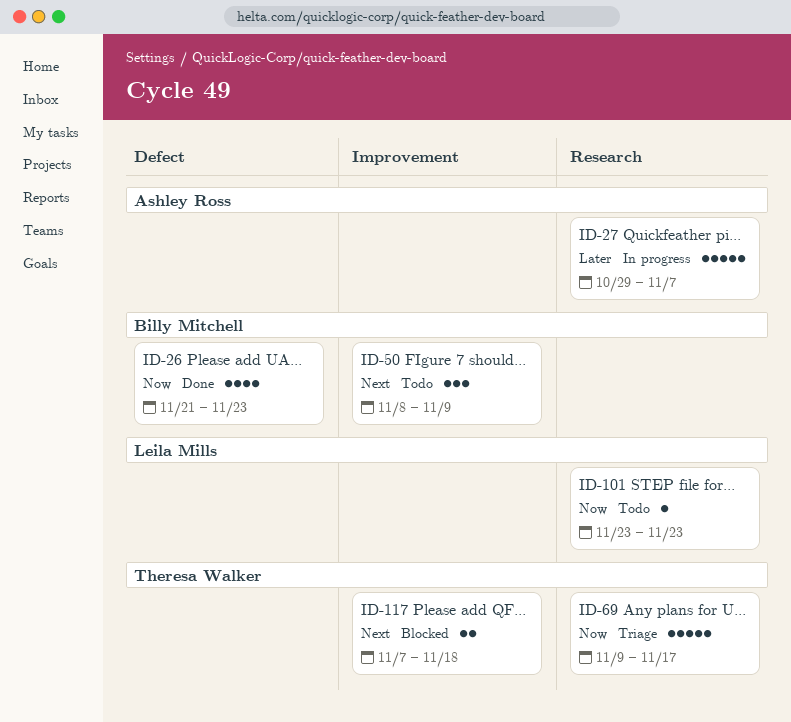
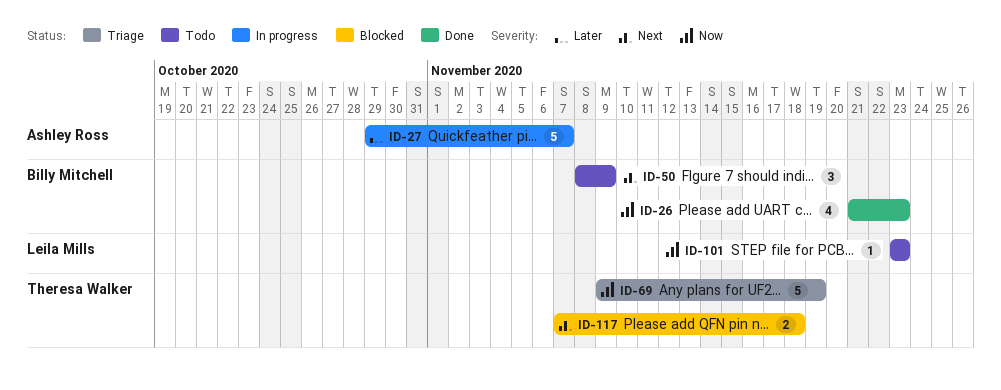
ID-69, due: Nov 17 -> Nov 19

